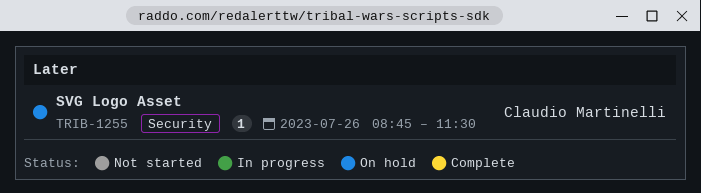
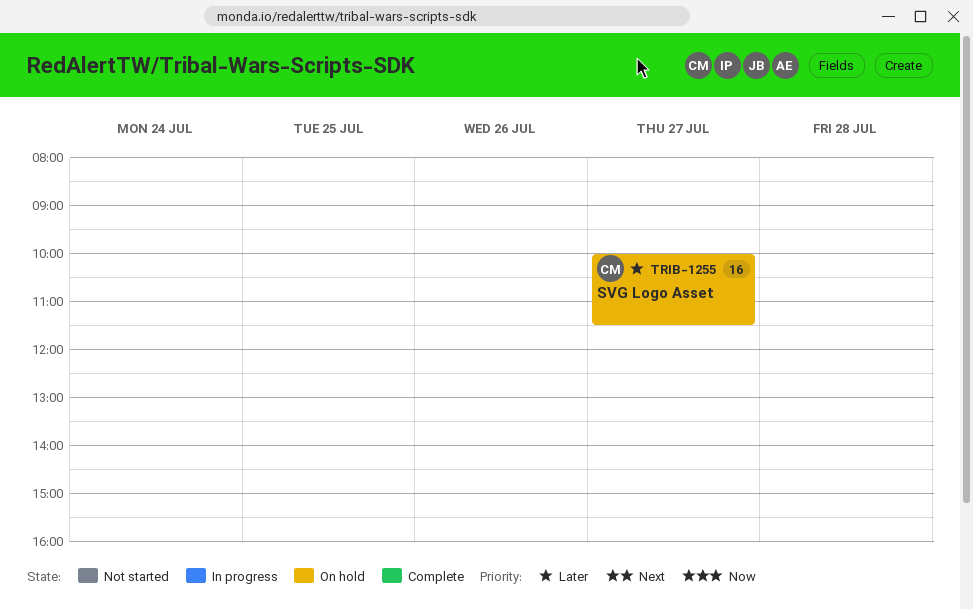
TRIB-1255, estimate: 1 -> 16
TRIB-1255, day: Jul 26 -> Jul 27
TRIB-1255, begins: 08:45 -> 10:00

